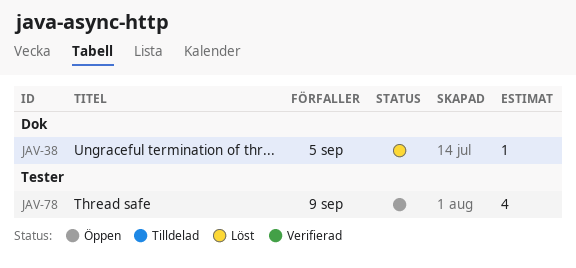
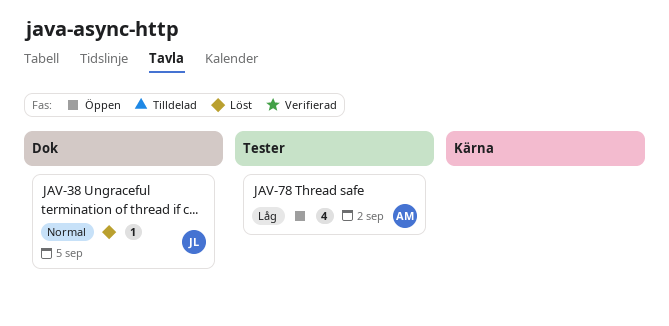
JAV-78, due: Sep 9 -> Sep 2

